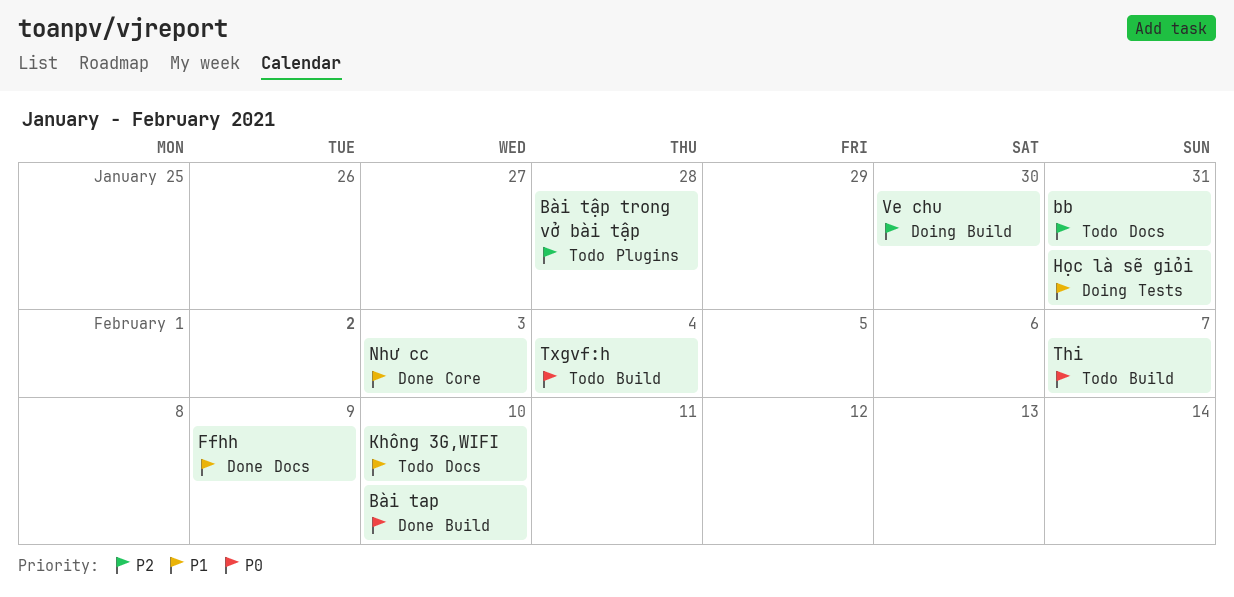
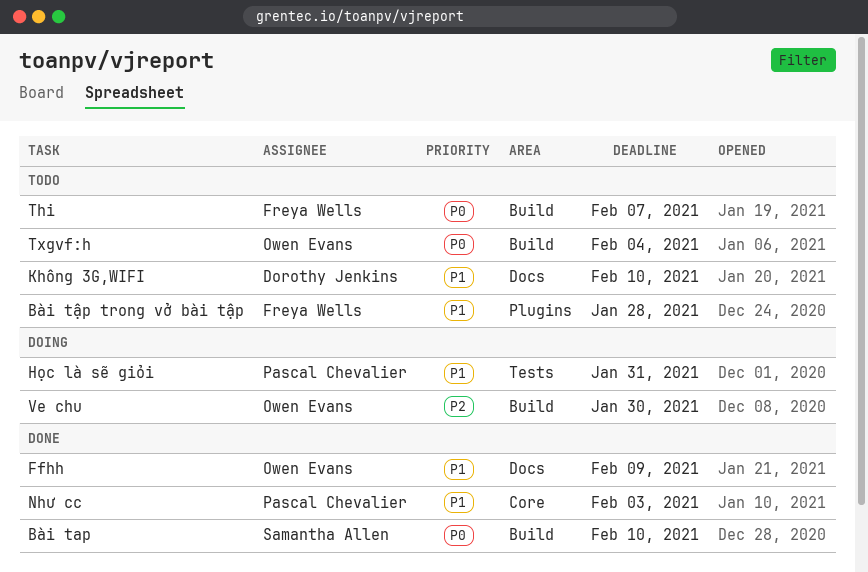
bb: present -> none
Bài tập trong vở bài tập, priority: P2 -> P1

